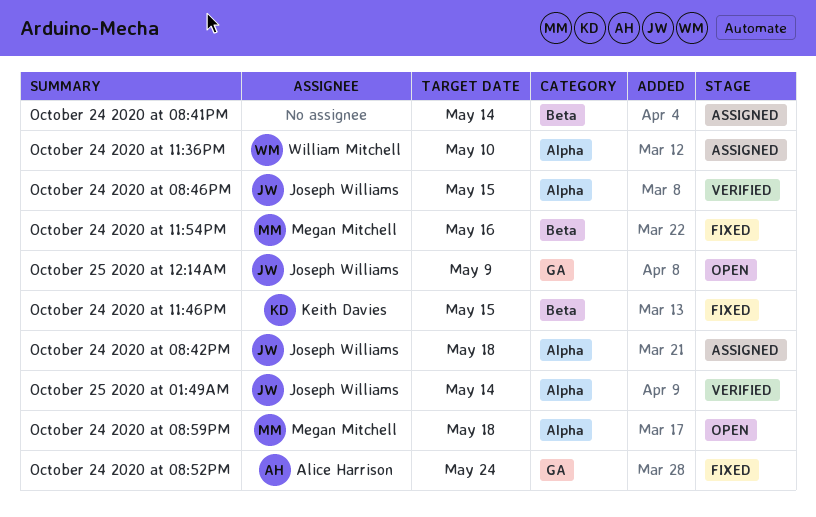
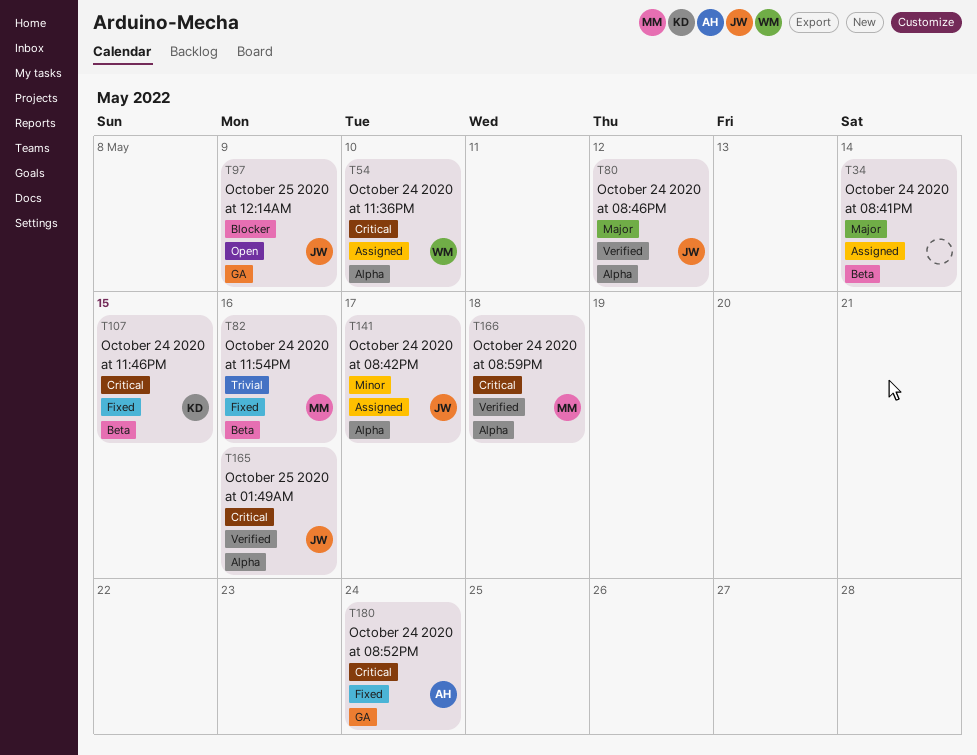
October 24 2020 at 08:42PM, due: May 18 -> May 17
October 24 2020 at 08:46PM, due: May 15 -> May 12
October 24 2020 at 08:59PM, status: Open -> Verified
October 25 2020 at 01:49AM, due: May 14 -> May 16

